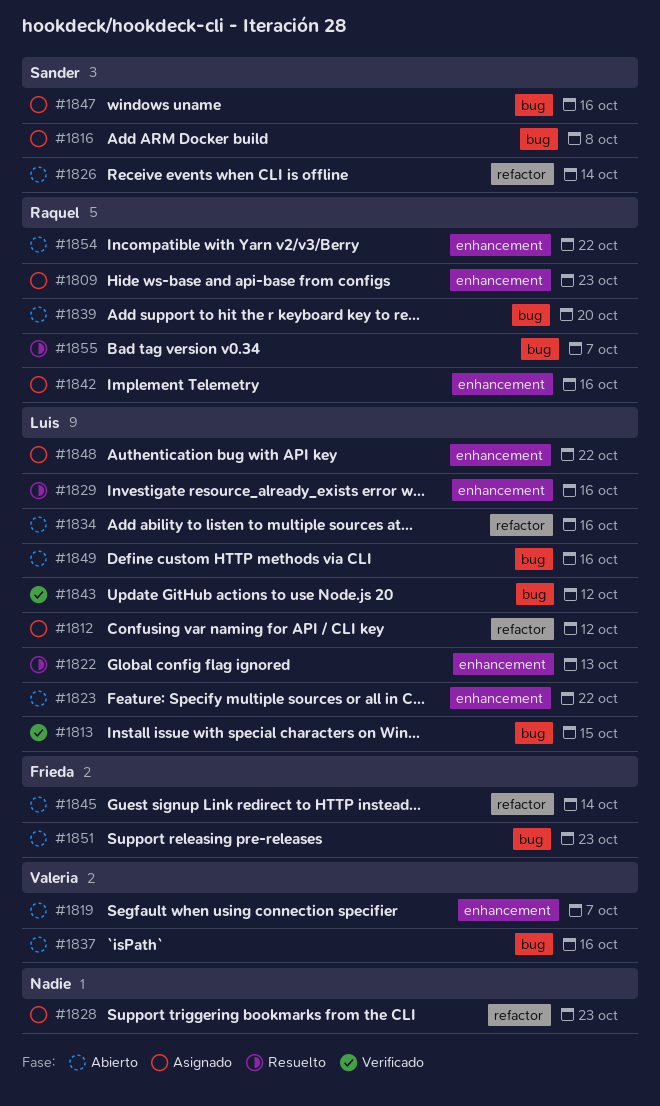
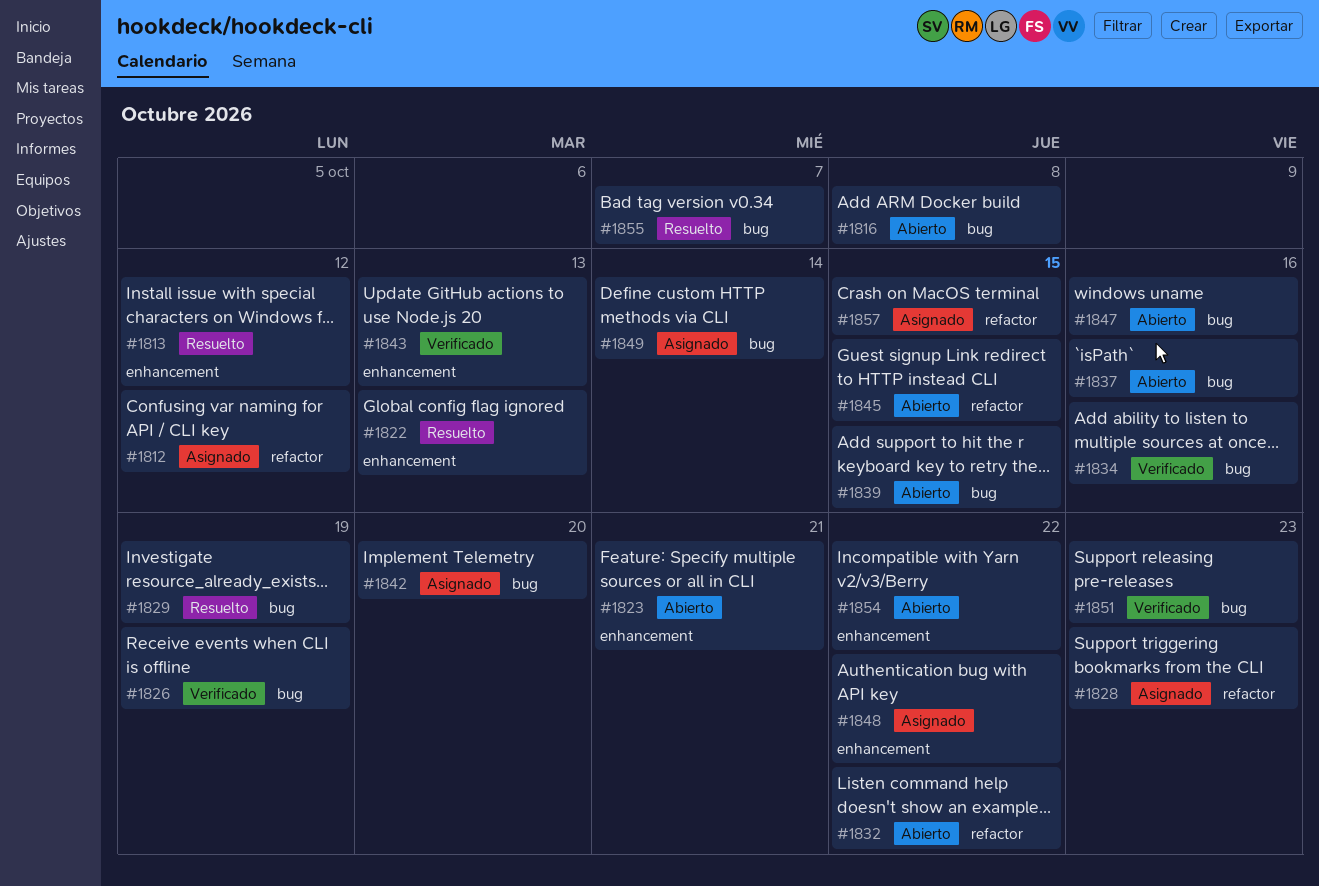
#1809: present -> none
#1813, status: Verificado -> Resuelto
#1813, label: bug -> enhancement
#1813, due: Oct 15 -> Oct 12
#1816, status: Asignado -> Abierto
#1819: present -> none
#1823, due: Oct 22 -> Oct 21
#1826, status: Abierto -> Verificado
#1826, label: refactor -> bug
#1826, due: Oct 14 -> Oct 19
#1829, label: enhancement -> bug
#1829, due: Oct 16 -> Oct 19
#1832: none -> present
#1834, status: Abierto -> Verificado
#1834, label: refactor -> bug
#1839, due: Oct 20 -> Oct 15
#1842, label: enhancement -> bug
#1842, due: Oct 16 -> Oct 20
#1843, label: bug -> enhancement
#1843, due: Oct 12 -> Oct 13
#1845, due: Oct 14 -> Oct 15
#1847, status: Asignado -> Abierto
#1849, status: Abierto -> Asignado
#1849, due: Oct 16 -> Oct 14
#1851, status: Abierto -> Verificado
#1857: none -> present

